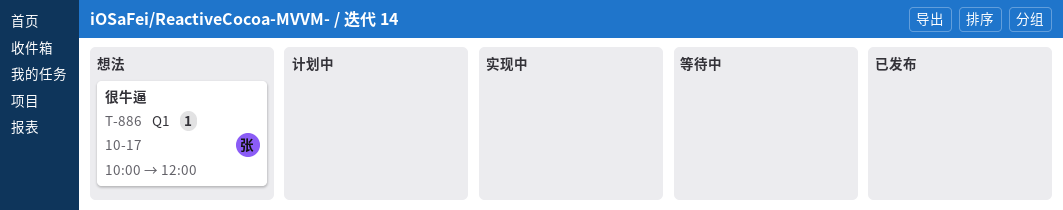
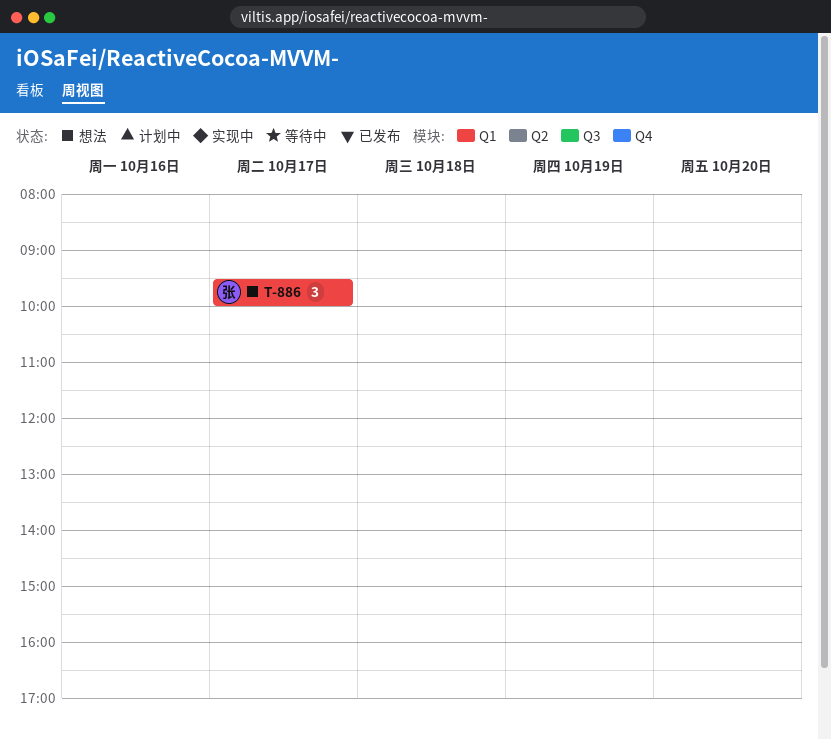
T-886, estimate: 1 -> 3
T-886, begins: 10:00 -> 09:30
T-886, ends: 12:00 -> 10:00

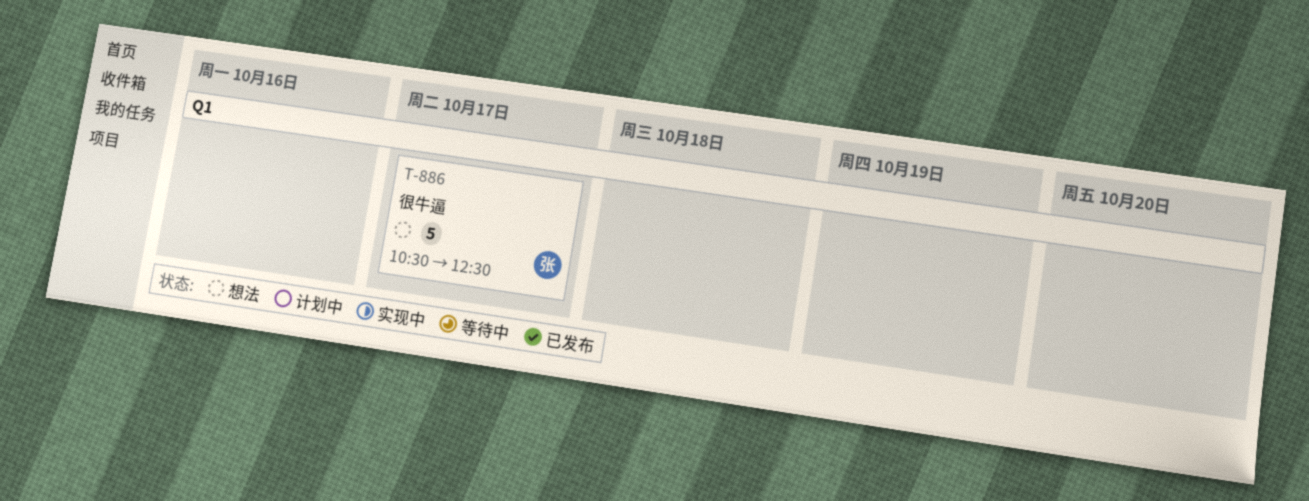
T-886, estimate: 3 -> 5
T-886, begins: 09:30 -> 10:30
T-886, ends: 10:00 -> 12:30

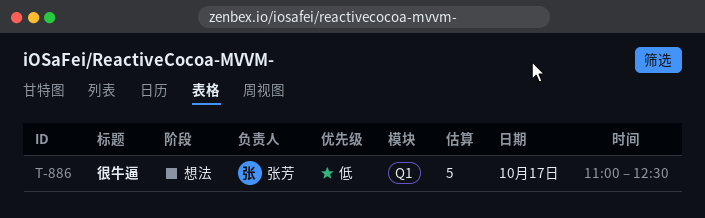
T-886, begins: 10:30 -> 11:00

